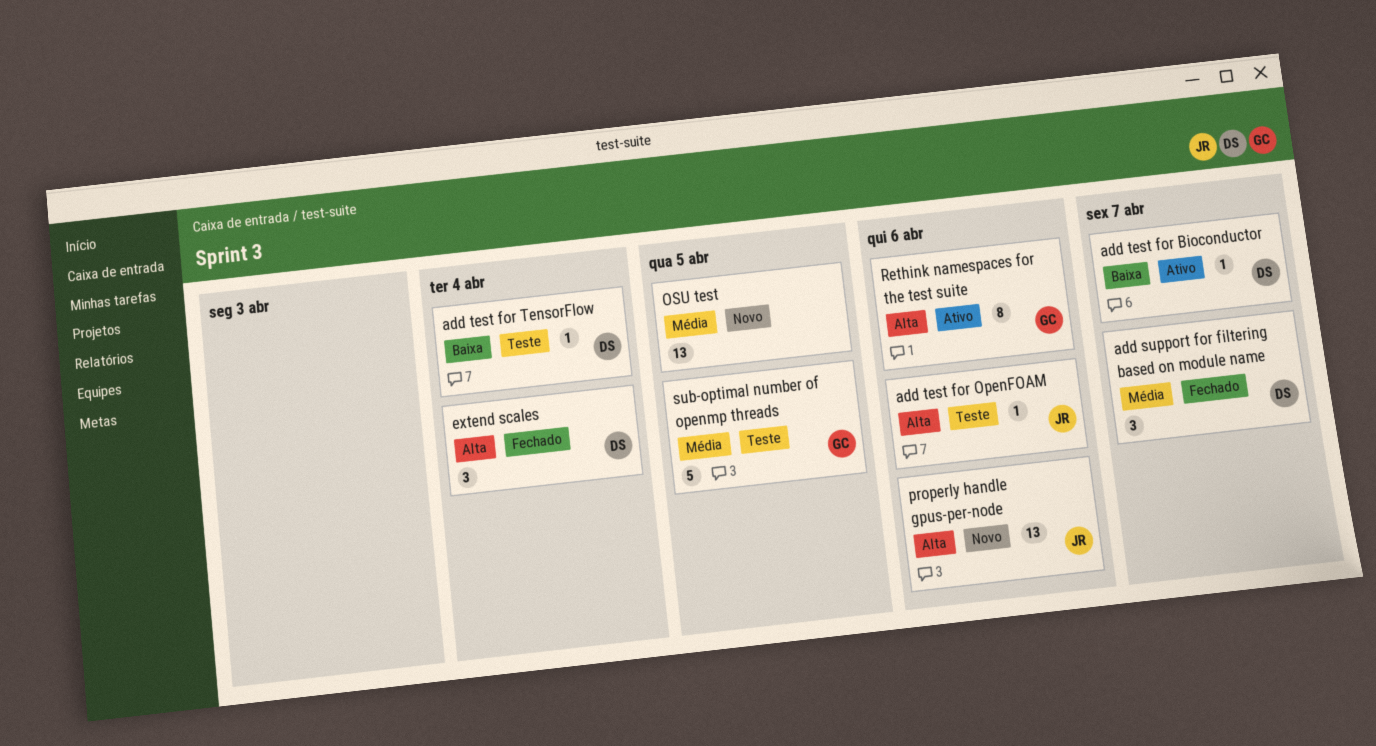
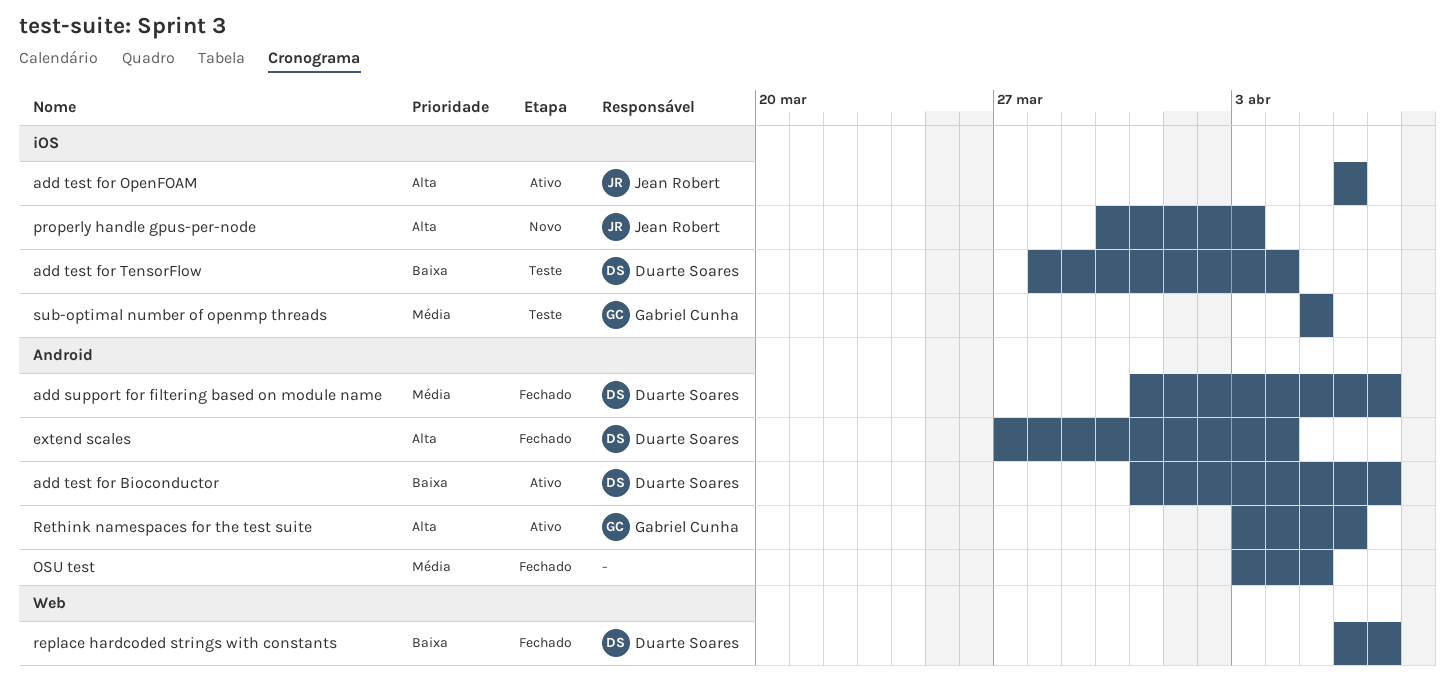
add test for OpenFOAM, status: Teste -> Ativo
OSU test, status: Novo -> Fechado
properly handle gpus-per-node, due: Apr 6 -> Apr 3
replace hardcoded strings with constants: none -> present

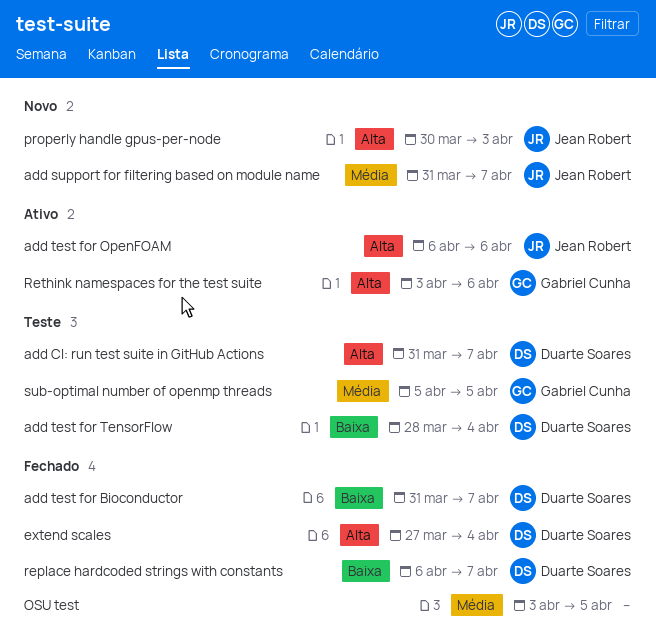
add CI: run test suite in GitHub Actions: none -> present
add support for filtering based on module name, status: Fechado -> Novo
add support for filtering based on module name, owner: Duarte Soares -> Jean Robert
add test for Bioconductor, status: Ativo -> Fechado

